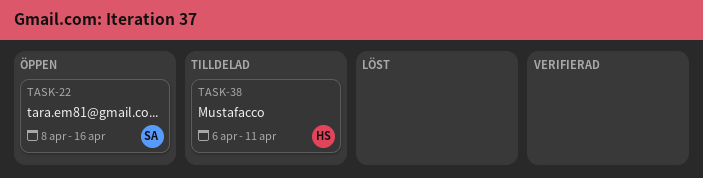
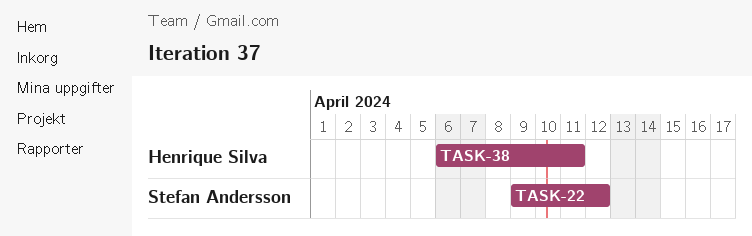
TASK-22, start: Apr 8 -> Apr 9
TASK-22, due: Apr 16 -> Apr 12

